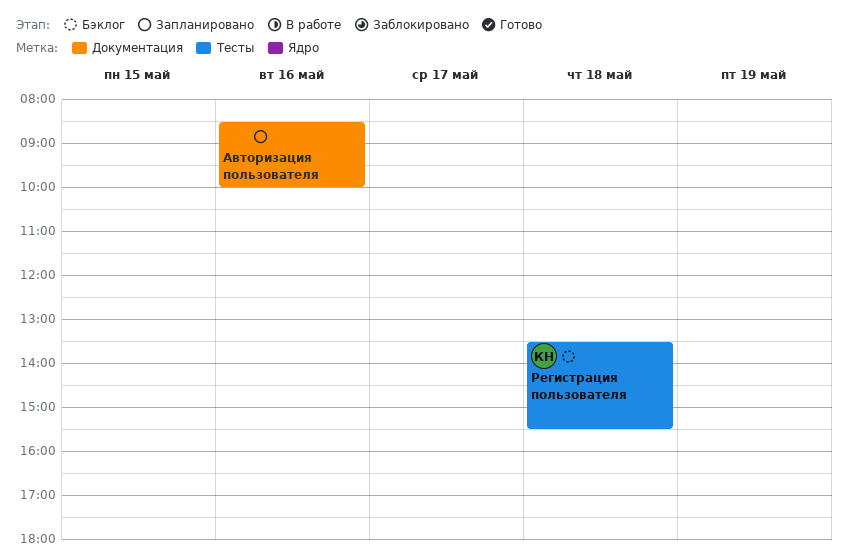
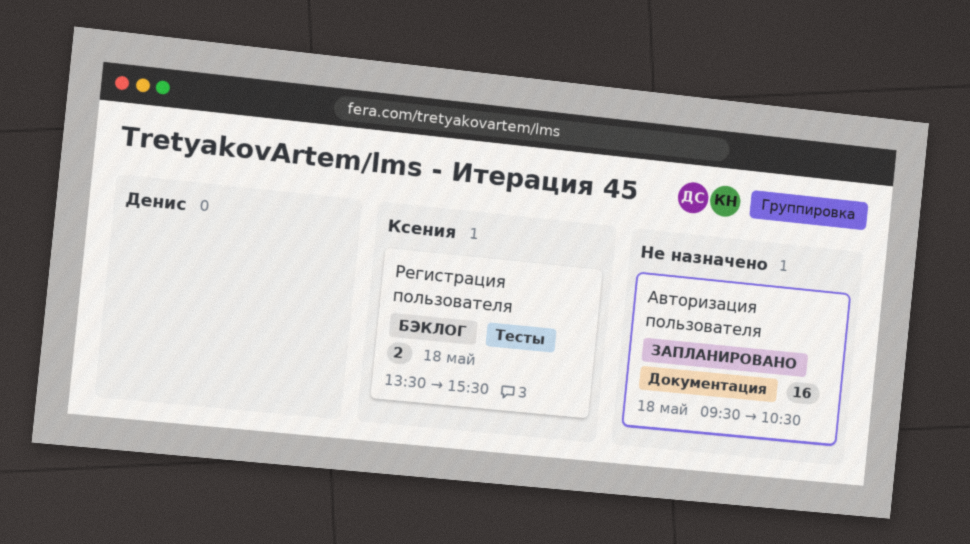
Авторизация пользователя, day: May 16 -> May 18
Авторизация пользователя, begins: 08:30 -> 09:30
Авторизация пользователя, ends: 10:00 -> 10:30

